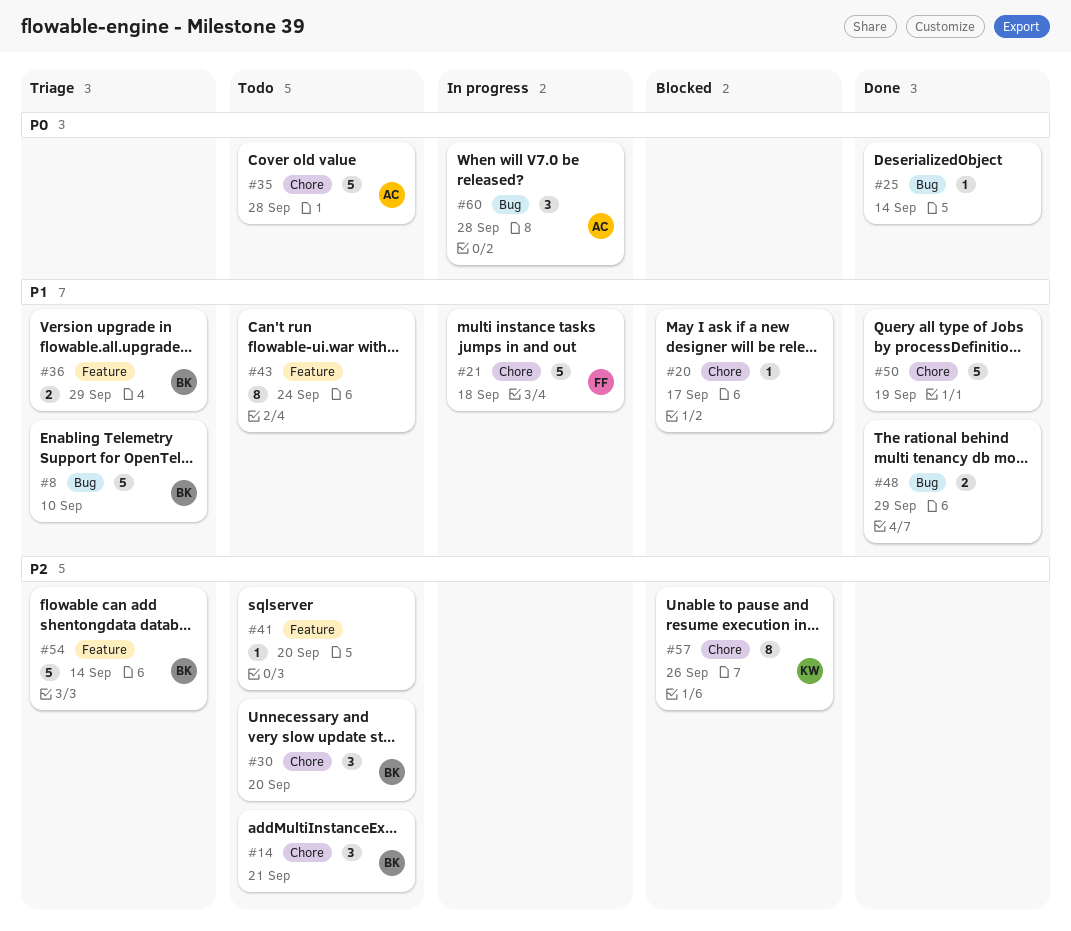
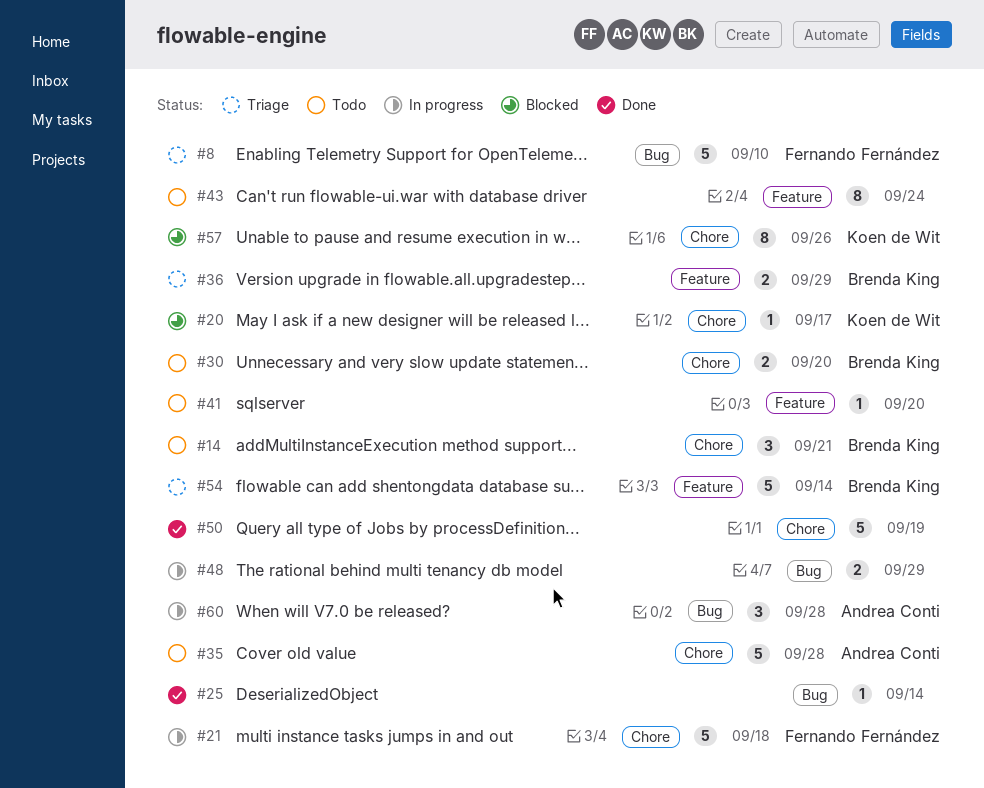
#8, owner: Brenda King -> Fernando Fernández
#20, owner: none -> Koen de Wit
#30, estimate: 3 -> 2
#48, status: Done -> In progress

